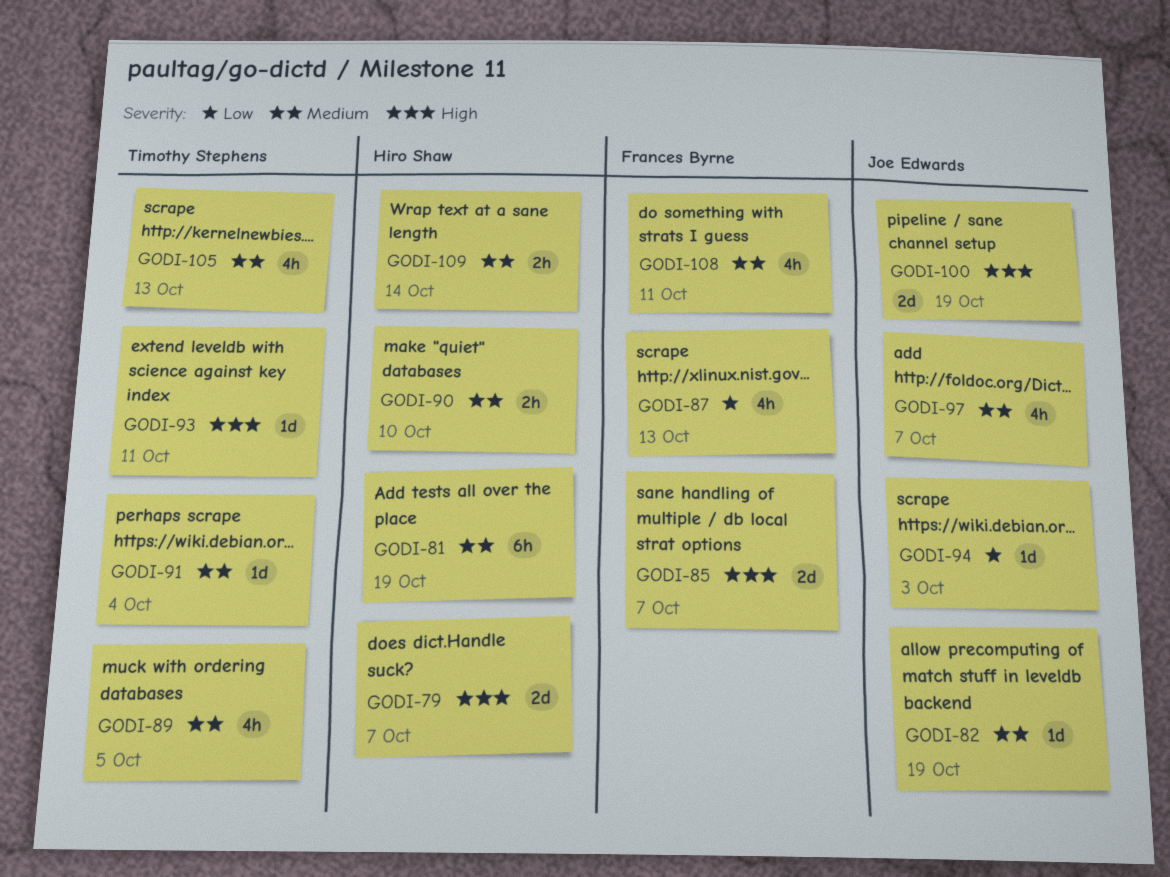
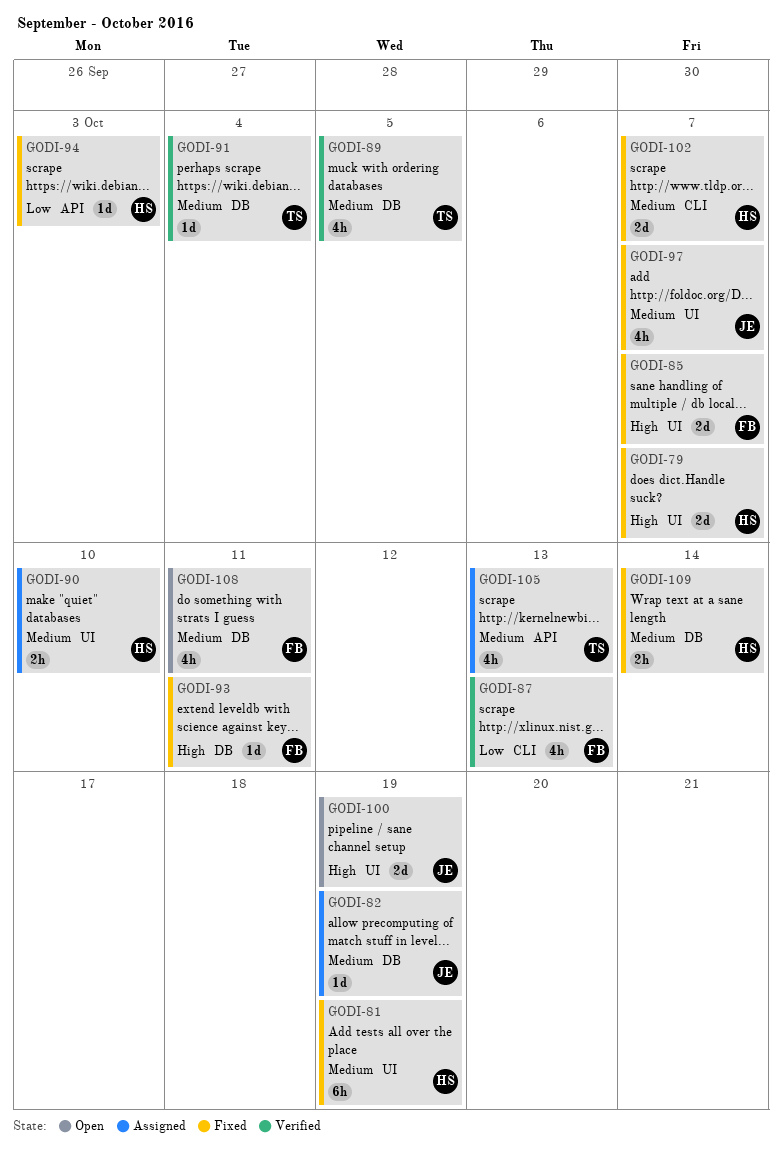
GODI-93, owner: Timothy Stephens -> Frances Byrne
GODI-94, owner: Joe Edwards -> Hiro Shaw
GODI-102: none -> present

